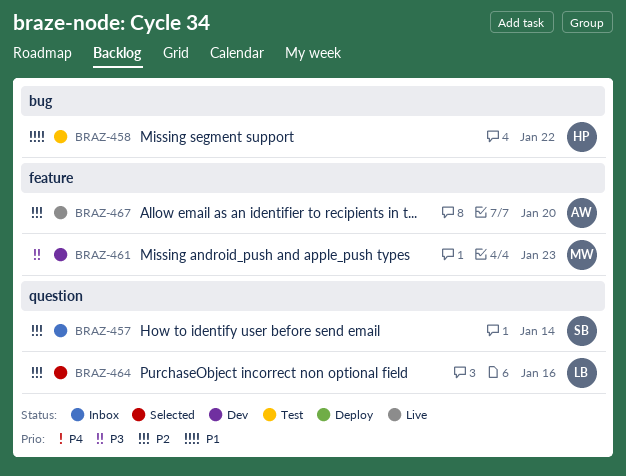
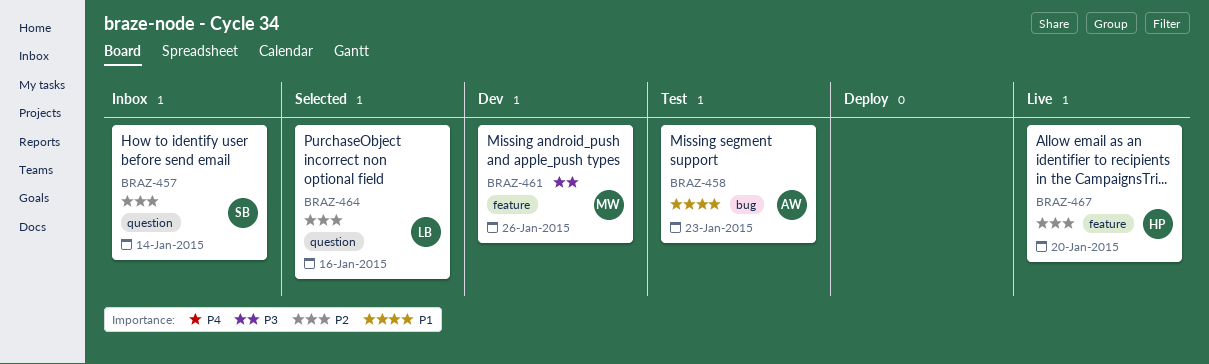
BRAZ-458, owner: HP -> AW
BRAZ-458, due: Jan 22 -> Jan 23
BRAZ-461, due: Jan 23 -> Jan 26
BRAZ-467, owner: AW -> HP

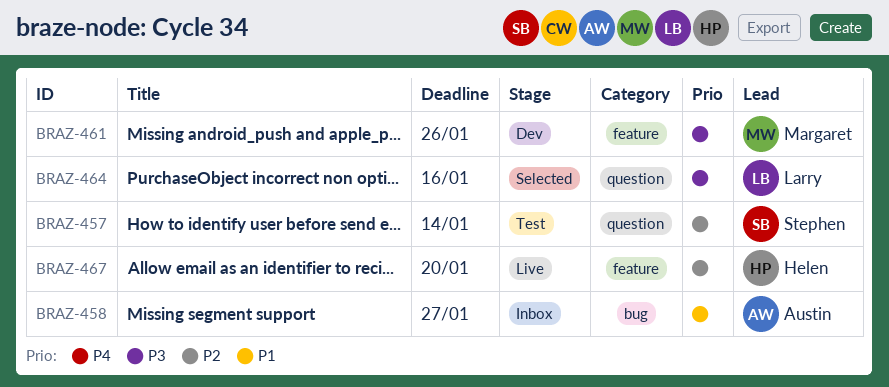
BRAZ-457, status: Inbox -> Test
BRAZ-458, status: Test -> Inbox
BRAZ-458, due: Jan 23 -> Jan 27
BRAZ-464, priority: P2 -> P3

